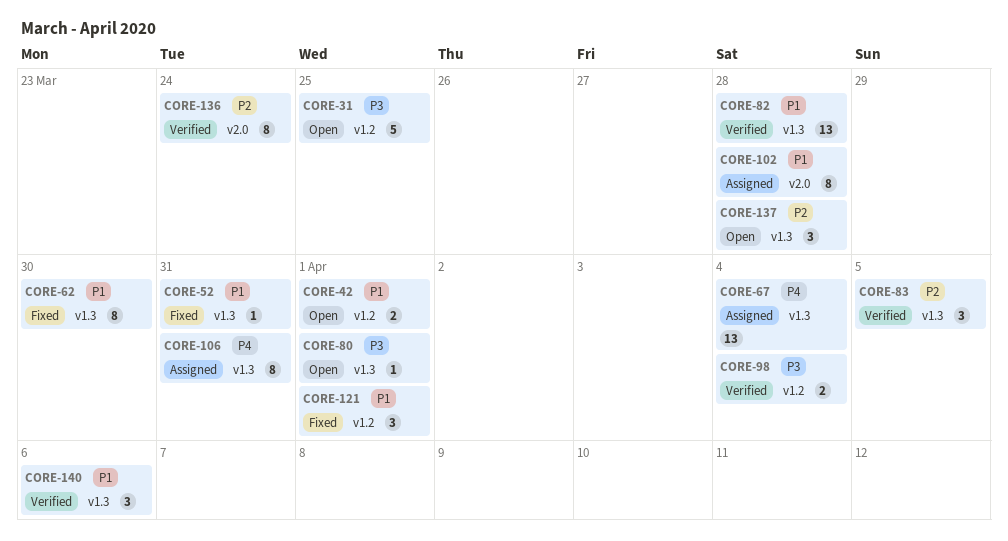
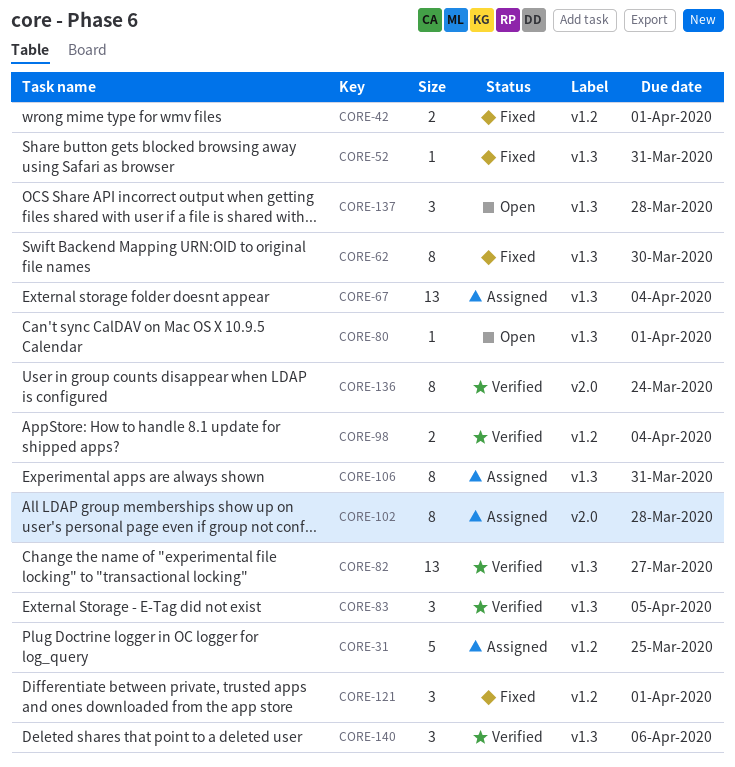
CORE-31, status: Open -> Assigned
CORE-42, status: Open -> Fixed
CORE-82, due: Mar 28 -> Mar 27

